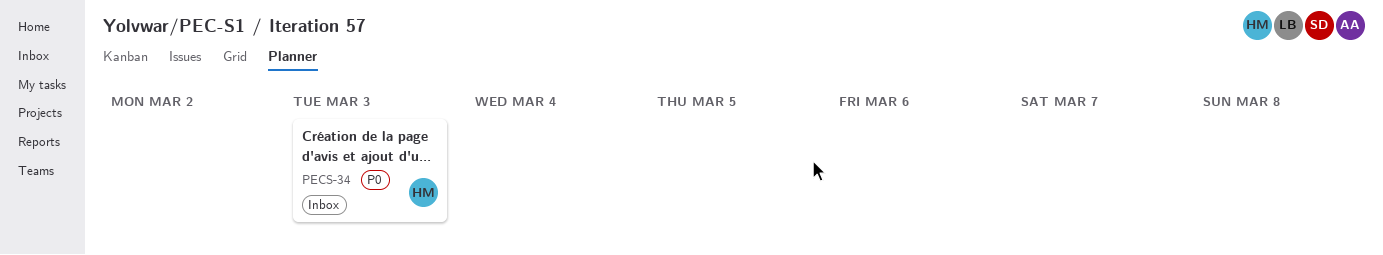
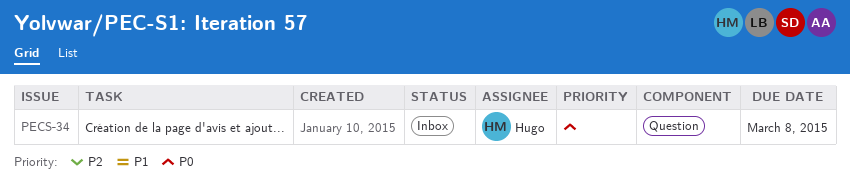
PECS-34, due: Mar 3 -> Mar 8

